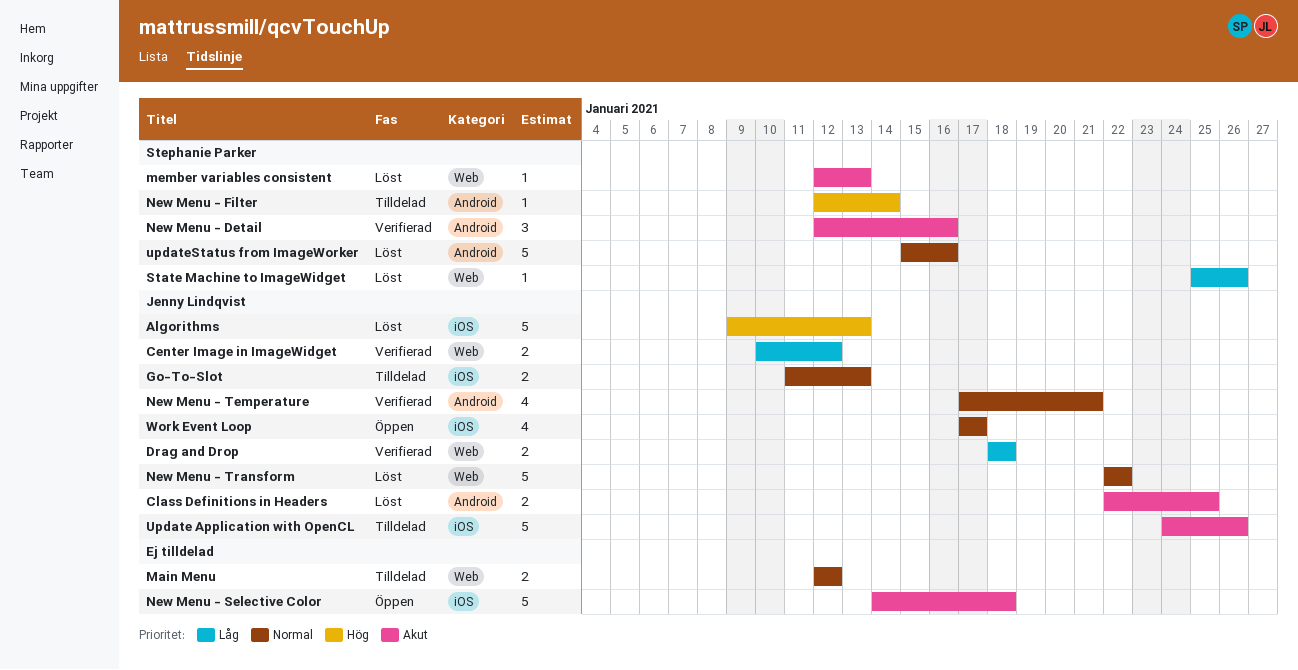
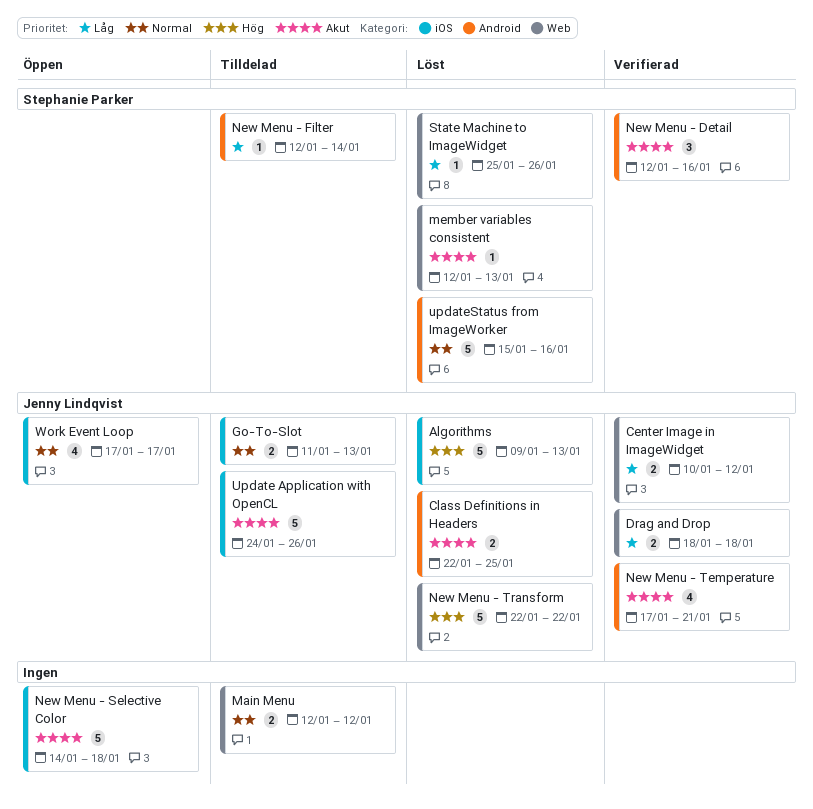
New Menu - Filter, priority: Hög -> Låg
New Menu - Temperature, priority: Normal -> Akut
New Menu - Transform, priority: Normal -> Hög

